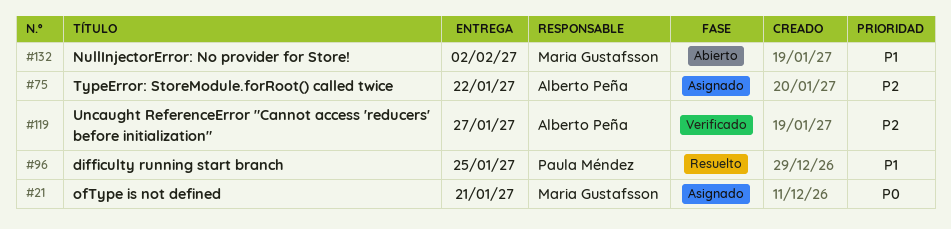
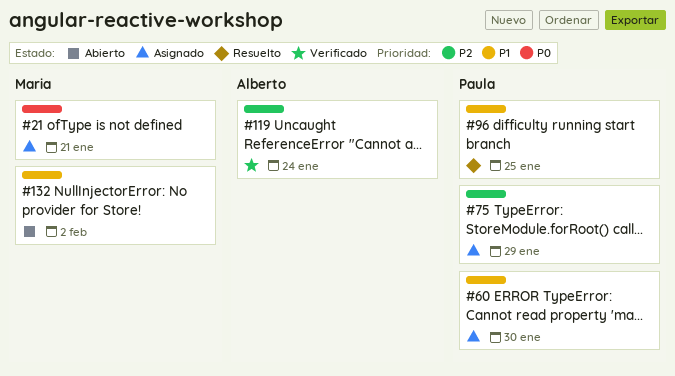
#60: none -> present
#75, owner: Alberto Peña -> Paula Méndez
#75, due: Jan 22 -> Jan 29
#119, due: Jan 27 -> Jan 24

